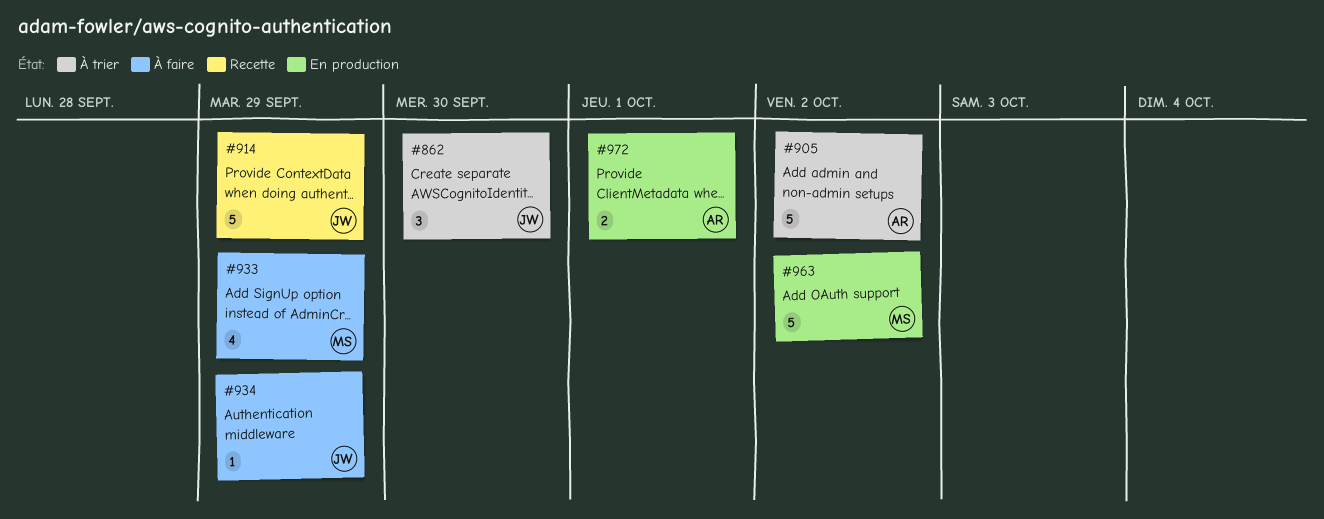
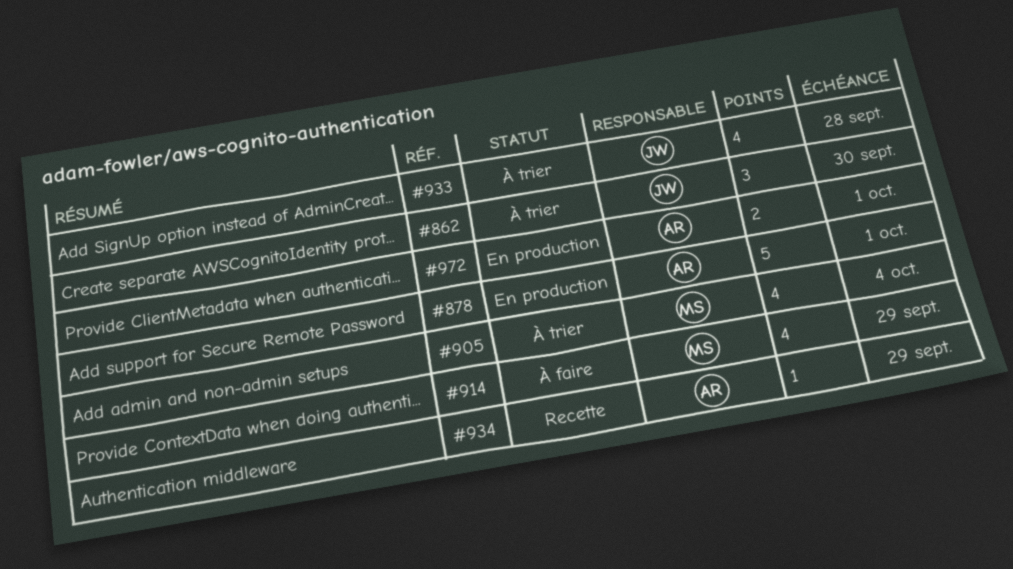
#878: none -> present
#905, owner: AR -> MS
#905, estimate: 5 -> 4
#905, due: Oct 2 -> Oct 4
#914, status: Recette -> À faire
#914, owner: JW -> MS
#914, estimate: 5 -> 4
#933, status: À faire -> À trier
#933, owner: MS -> JW
#933, due: Sep 29 -> Sep 28
#934, status: À faire -> Recette
#934, owner: JW -> AR
#963: present -> none

